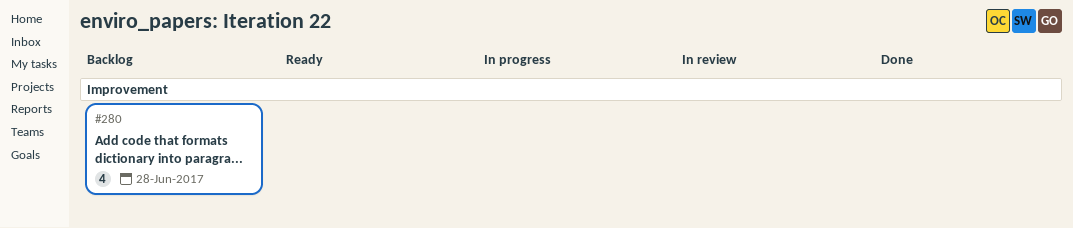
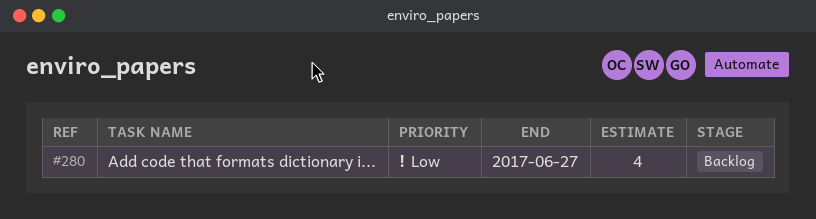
#280, due: Jun 28 -> Jun 27

